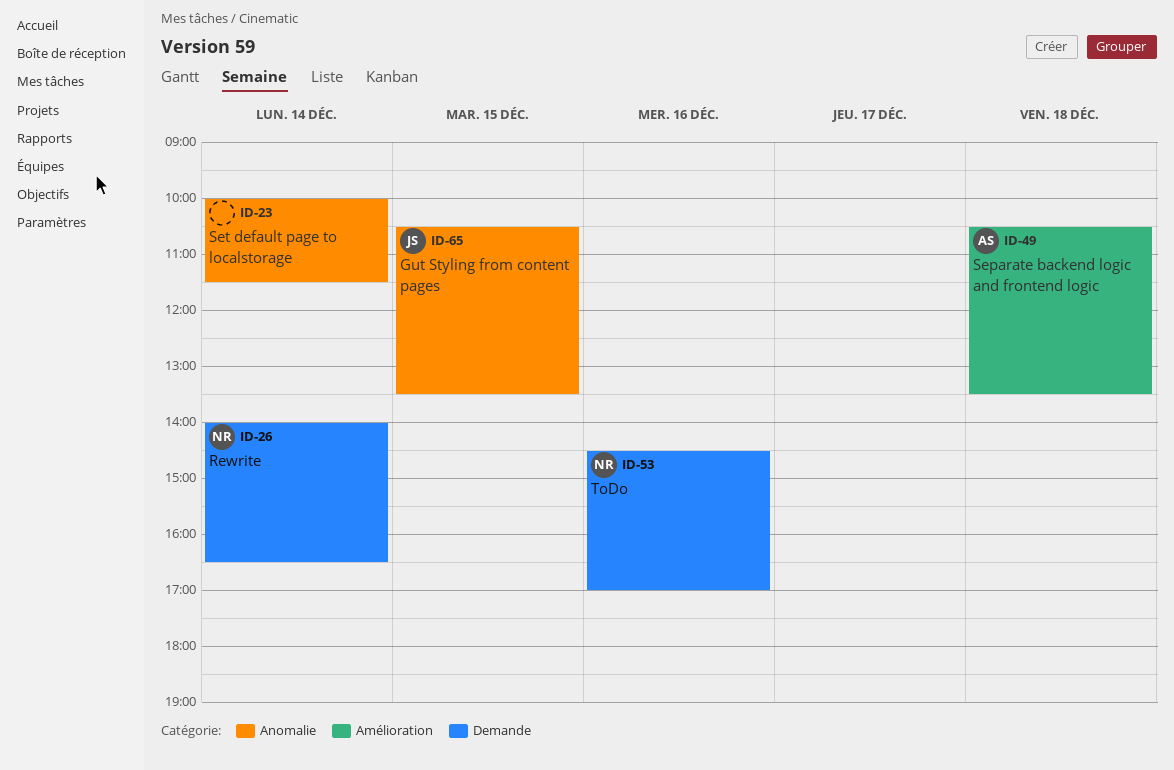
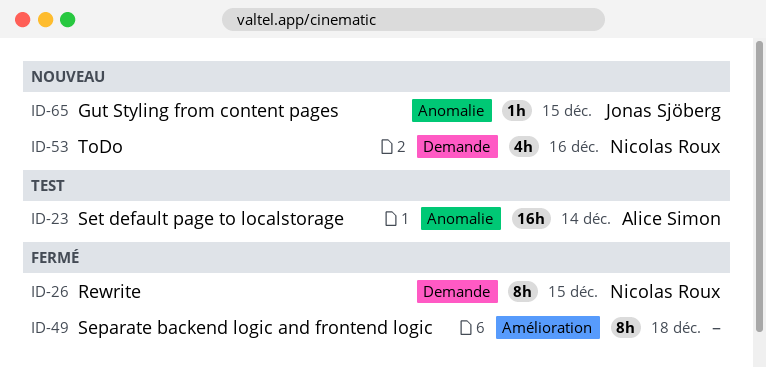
ID-23, owner: none -> Alice Simon
ID-26, day: Dec 14 -> Dec 15
ID-49, owner: Alice Simon -> none

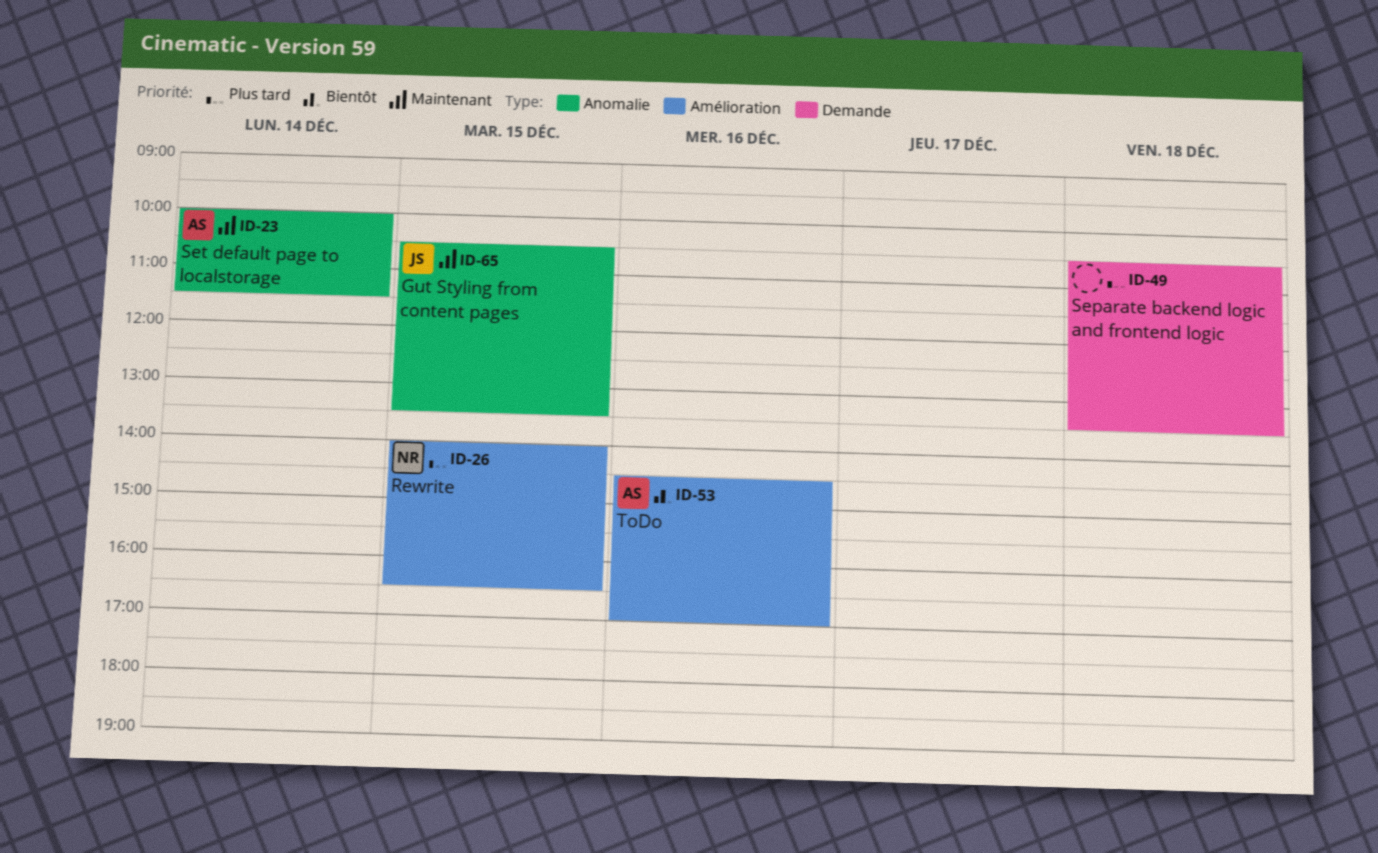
ID-26, label: Demande -> Amélioration
ID-49, label: Amélioration -> Demande
ID-53, owner: Nicolas Roux -> Alice Simon
ID-53, label: Demande -> Amélioration

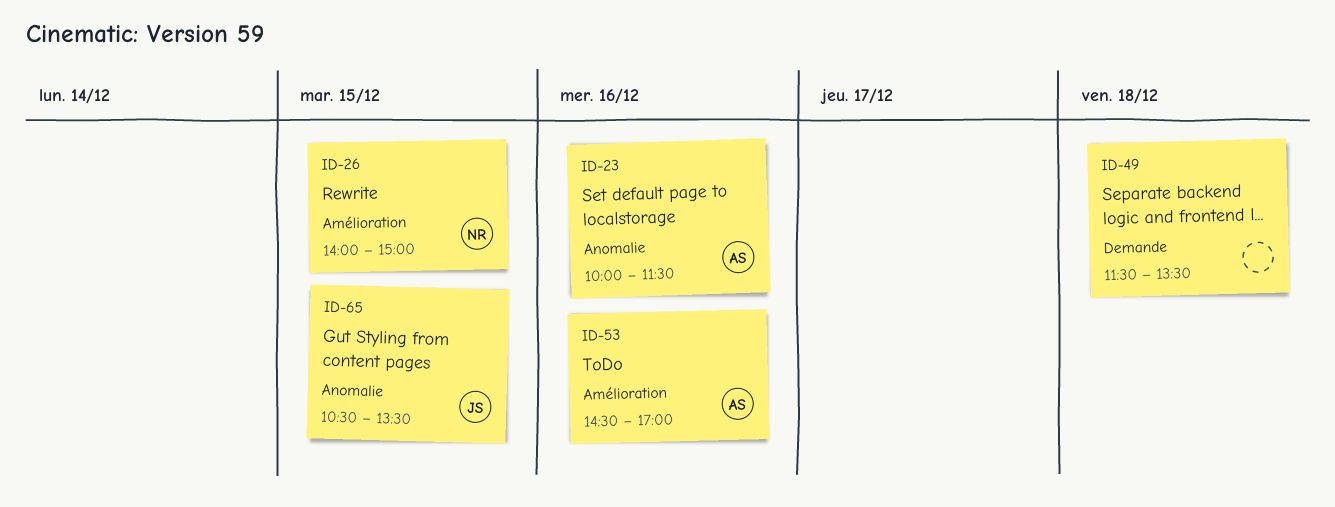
ID-23, day: Dec 14 -> Dec 16
ID-26, ends: 16:30 -> 15:00
ID-49, begins: 10:30 -> 11:30

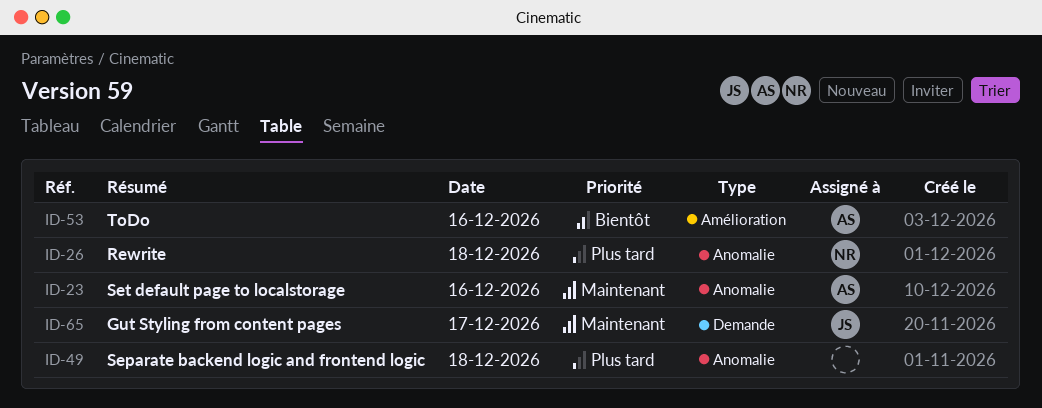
ID-26, label: Amélioration -> Anomalie
ID-26, day: Dec 15 -> Dec 18
ID-49, label: Demande -> Anomalie
ID-65, label: Anomalie -> Demande
ID-65, day: Dec 15 -> Dec 17

